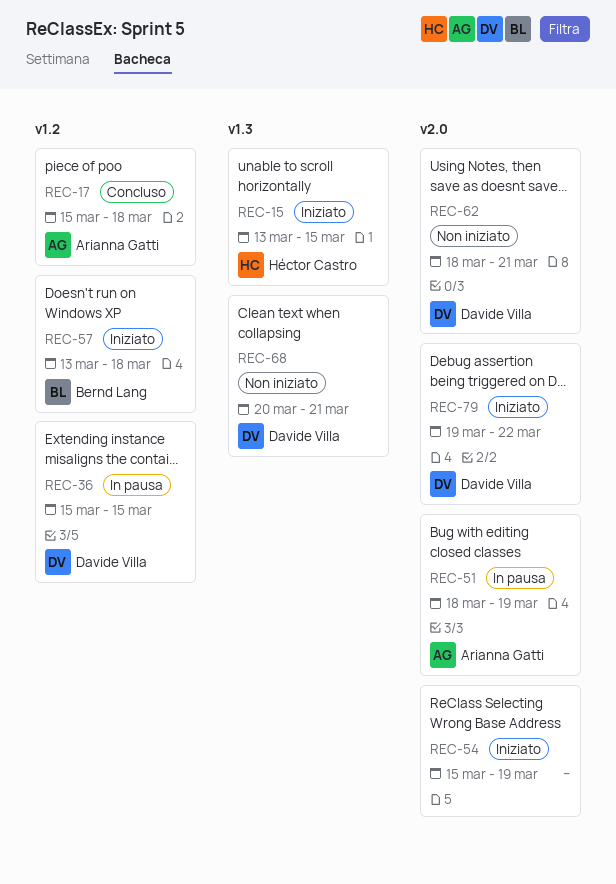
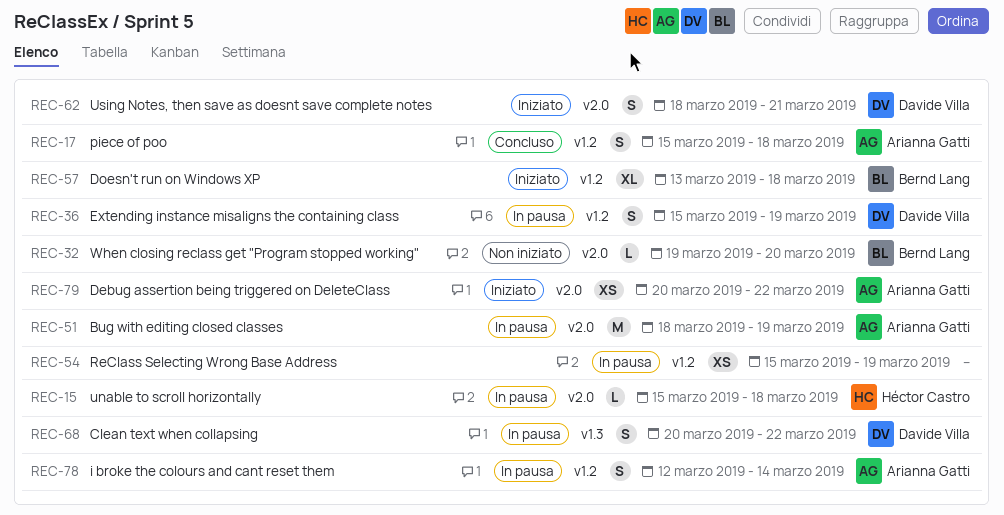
REC-15, status: Iniziato -> In pausa
REC-15, label: v1.3 -> v2.0
REC-15, start: Mar 13 -> Mar 15
REC-15, due: Mar 15 -> Mar 18
REC-32: none -> present
REC-36, due: Mar 15 -> Mar 19
REC-54, status: Iniziato -> In pausa
REC-54, label: v2.0 -> v1.2
REC-62, status: Non iniziato -> Iniziato
REC-68, status: Non iniziato -> In pausa
REC-68, due: Mar 21 -> Mar 22
REC-78: none -> present
REC-79, owner: Davide Villa -> Arianna Gatti
REC-79, start: Mar 19 -> Mar 20

